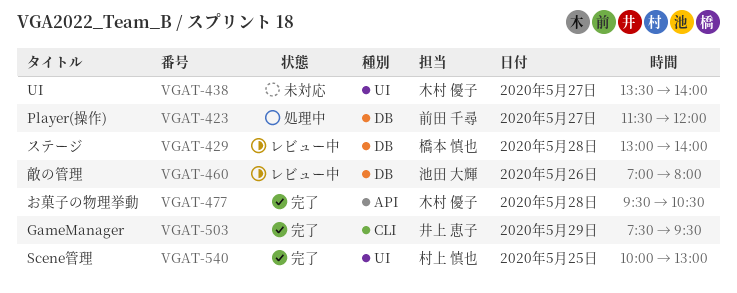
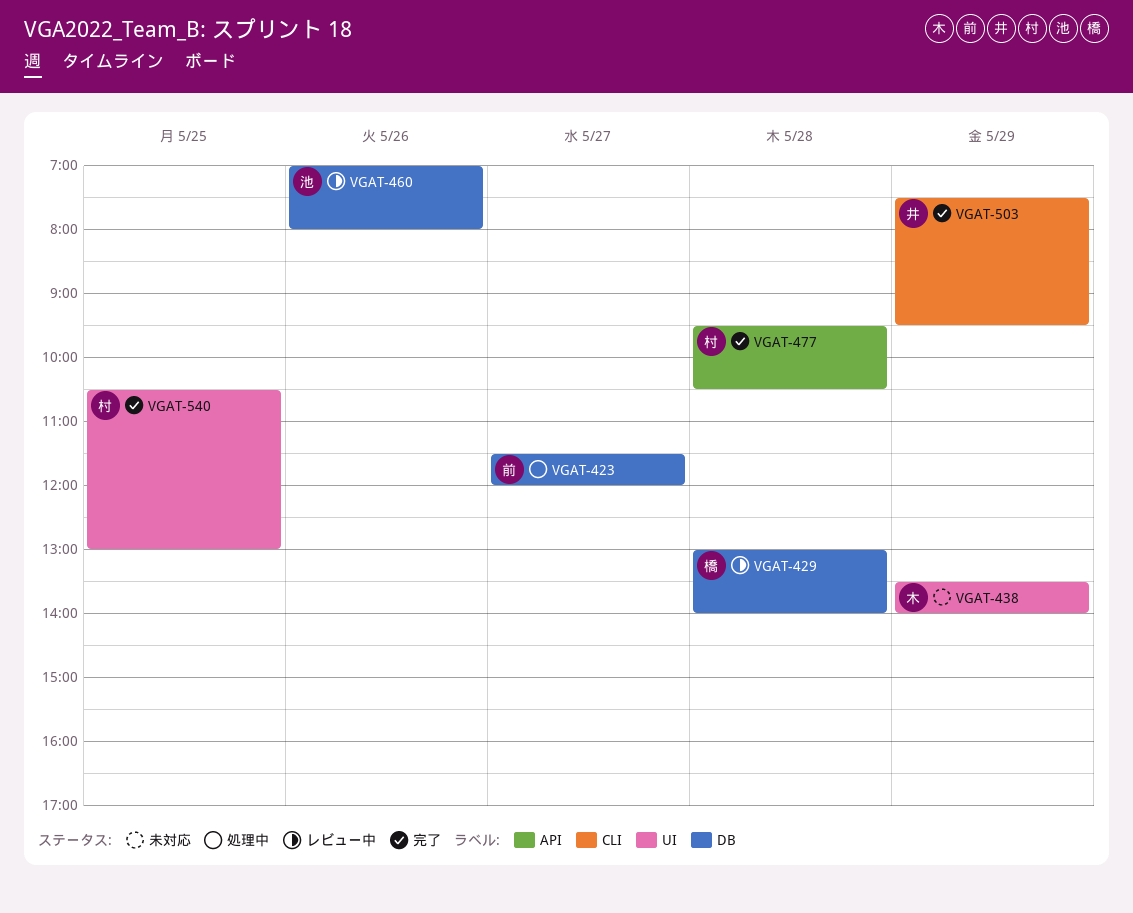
VGAT-438, day: May 27 -> May 29
VGAT-477, owner: 木村 優子 -> 村上 慎也
VGAT-540, begins: 10:00 -> 10:30

